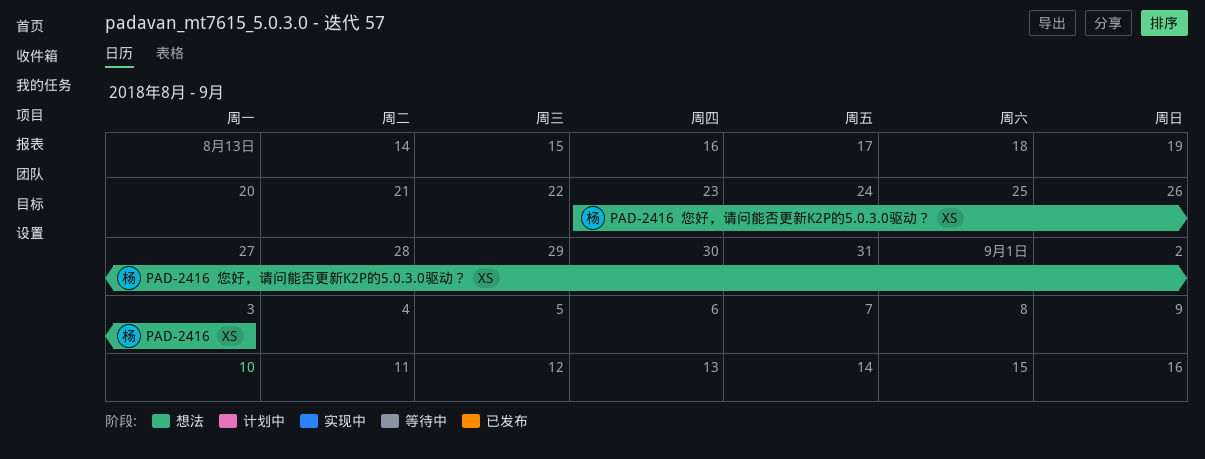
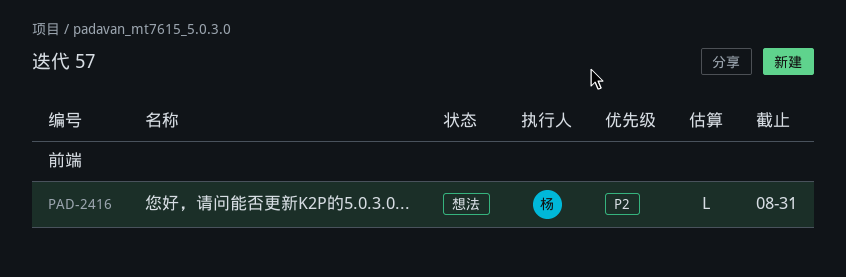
PAD-2416, estimate: XS -> L
PAD-2416, due: Sep 3 -> Aug 31

